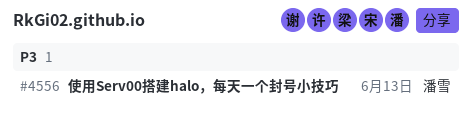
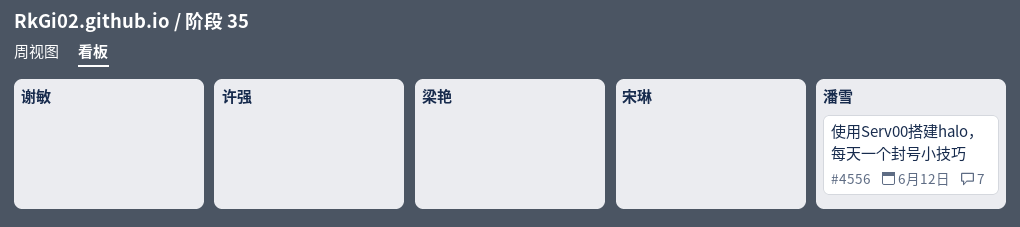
#4556, due: Jun 13 -> Jun 12

